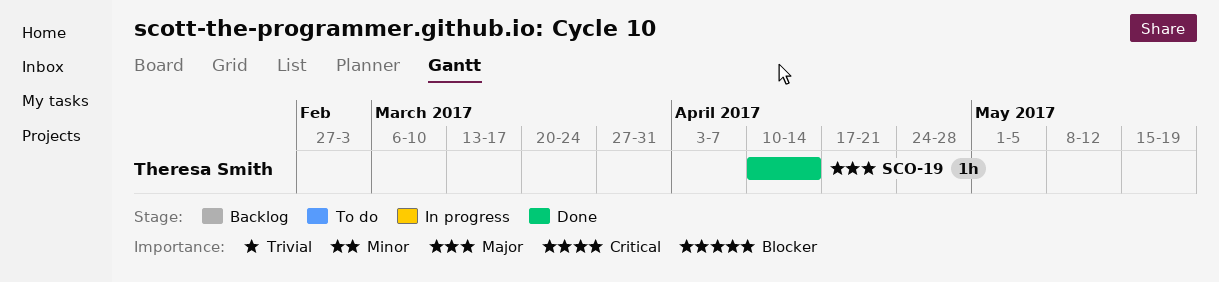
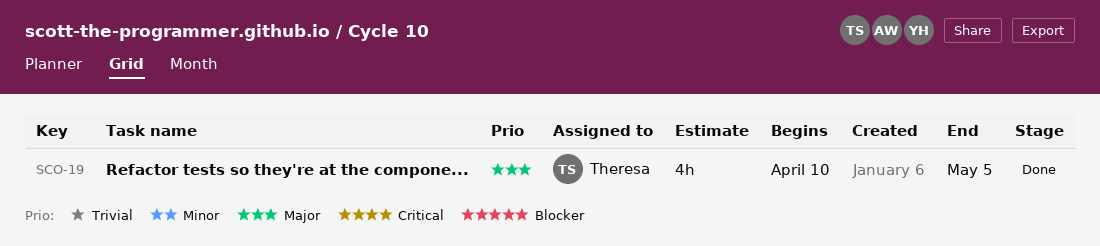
SCO-19, estimate: 1h -> 4h
SCO-19, due: Apr 14 -> May 5

